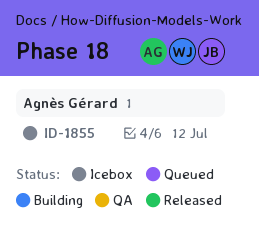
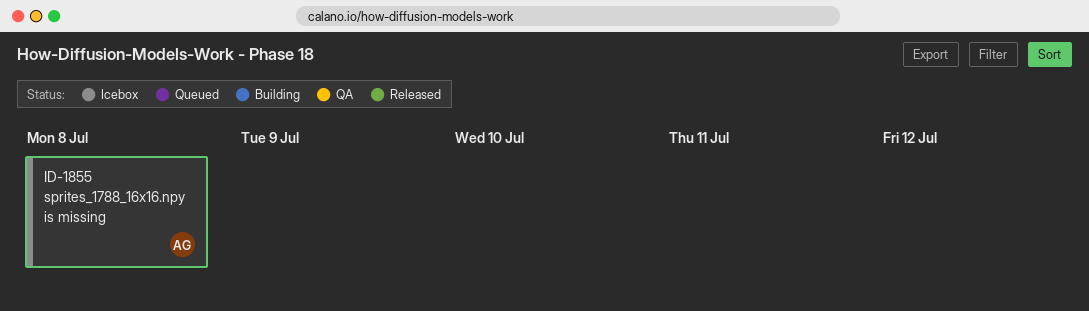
ID-1855, due: Jul 12 -> Jul 8

